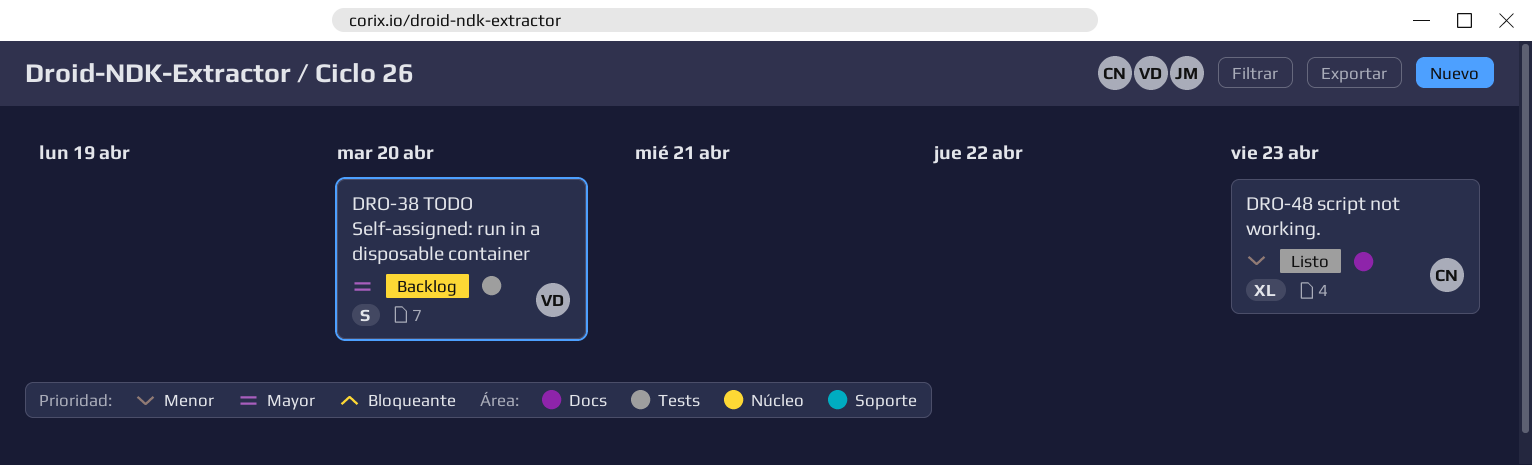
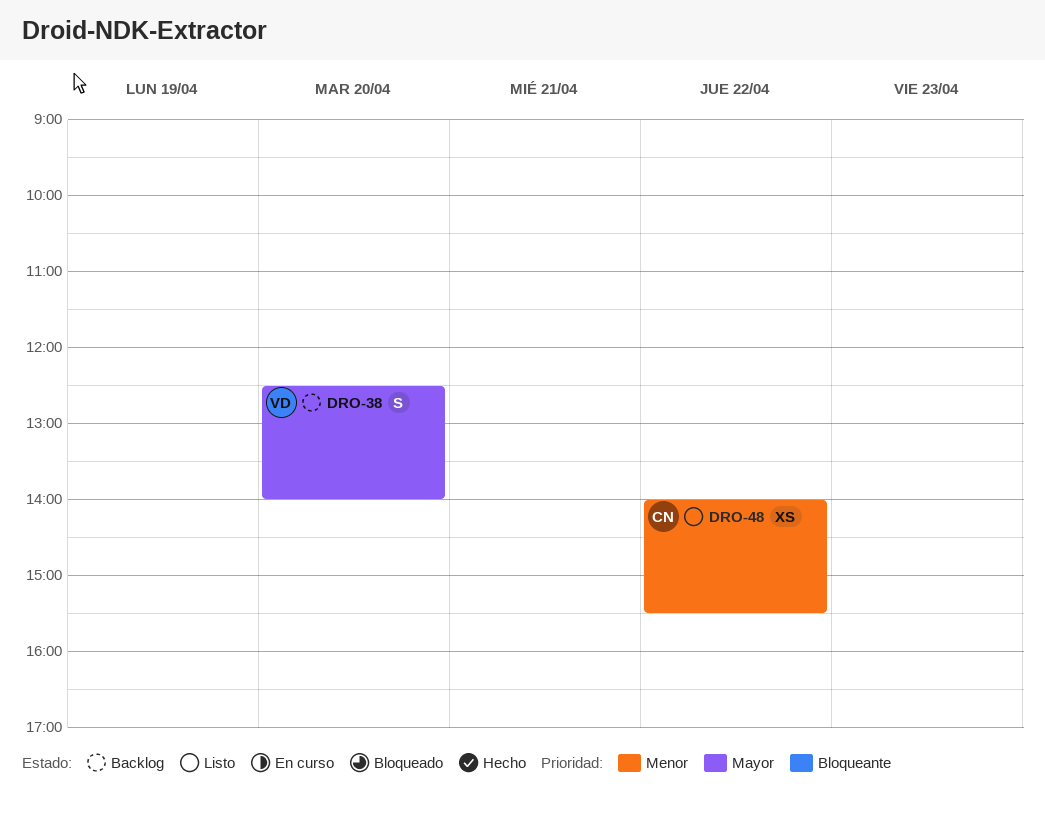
DRO-48, estimate: XL -> XS
DRO-48, day: Apr 23 -> Apr 22

